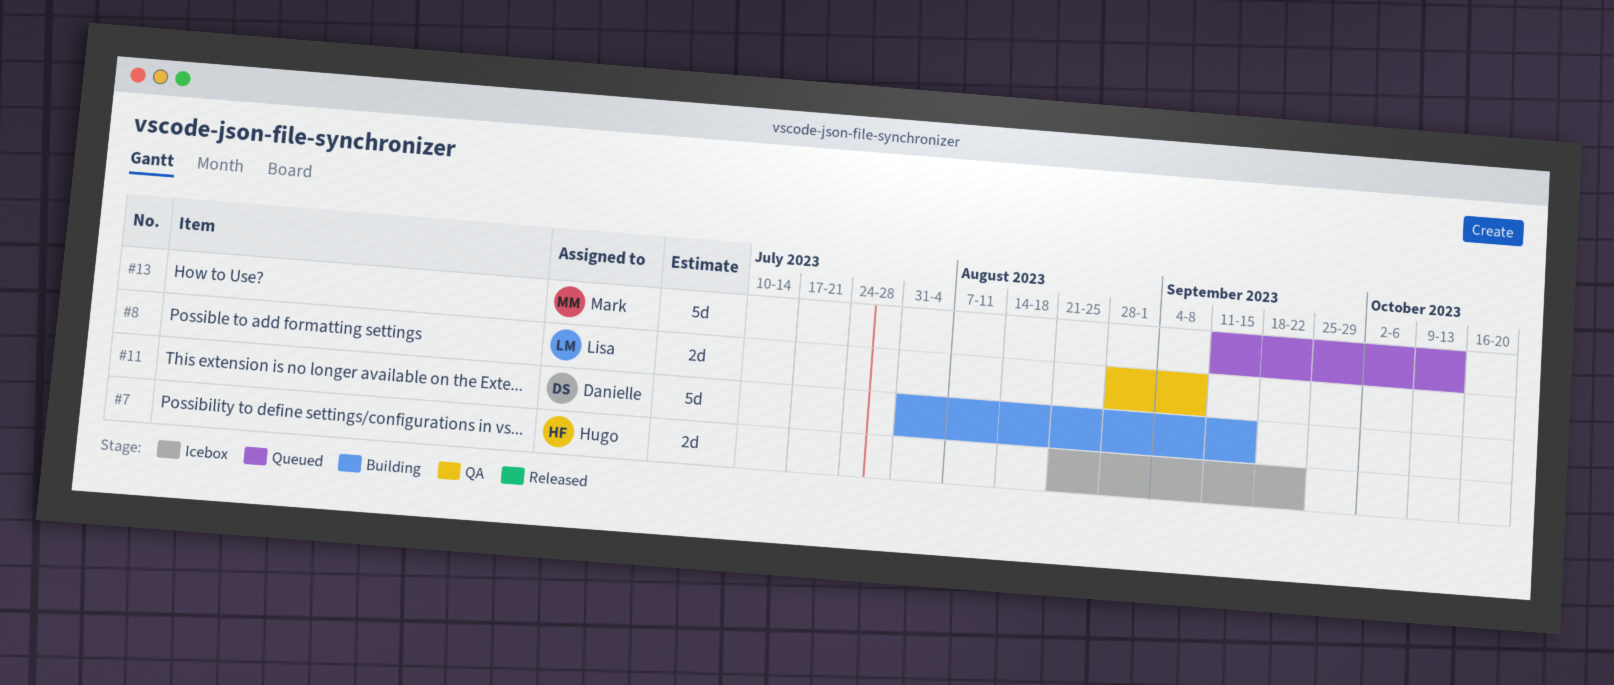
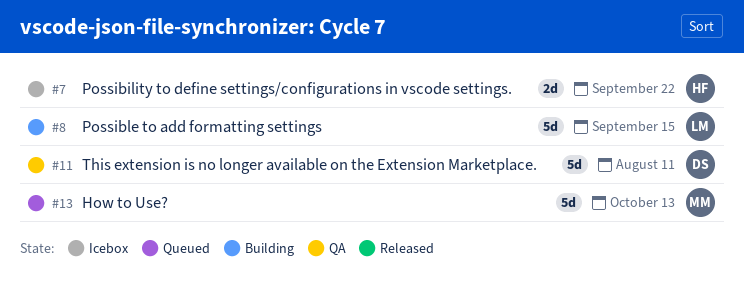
#8, status: QA -> Building
#8, estimate: 2d -> 5d
#8, due: Sep 8 -> Sep 15
#11, status: Building -> QA
#11, due: Sep 15 -> Aug 11

